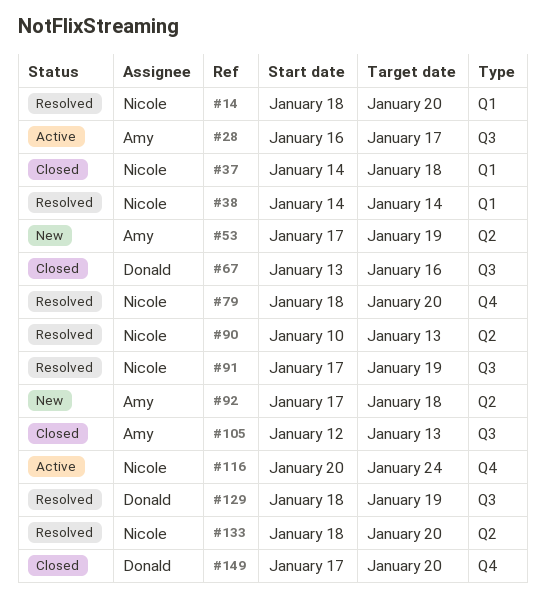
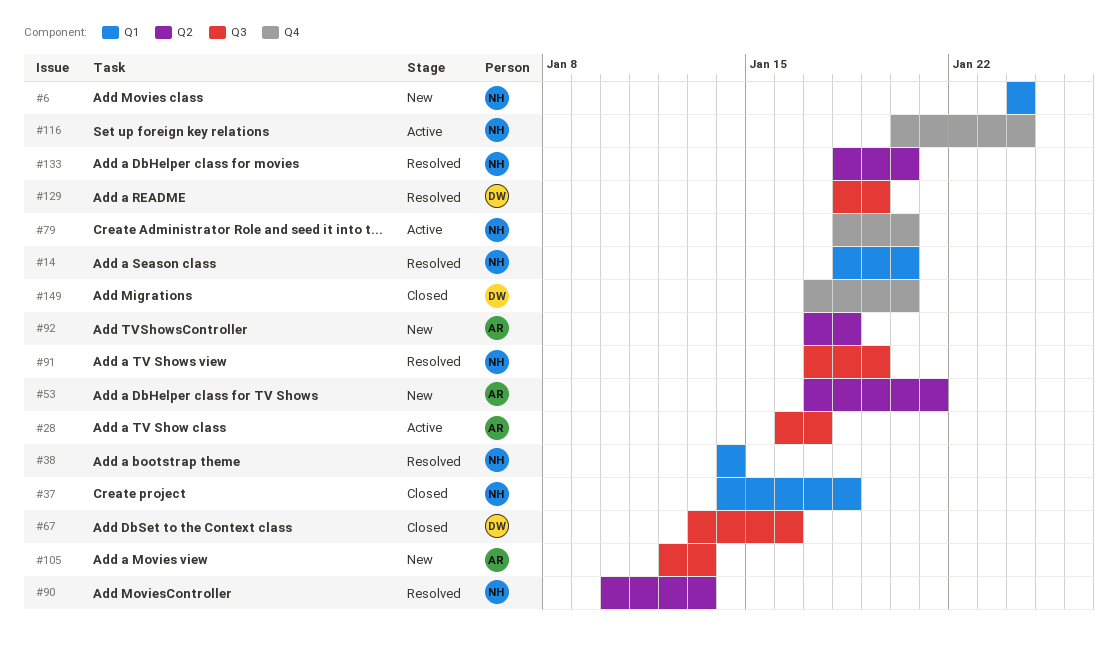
#6: none -> present
#53, due: Jan 19 -> Jan 21
#79, status: Resolved -> Active
#105, status: Closed -> New

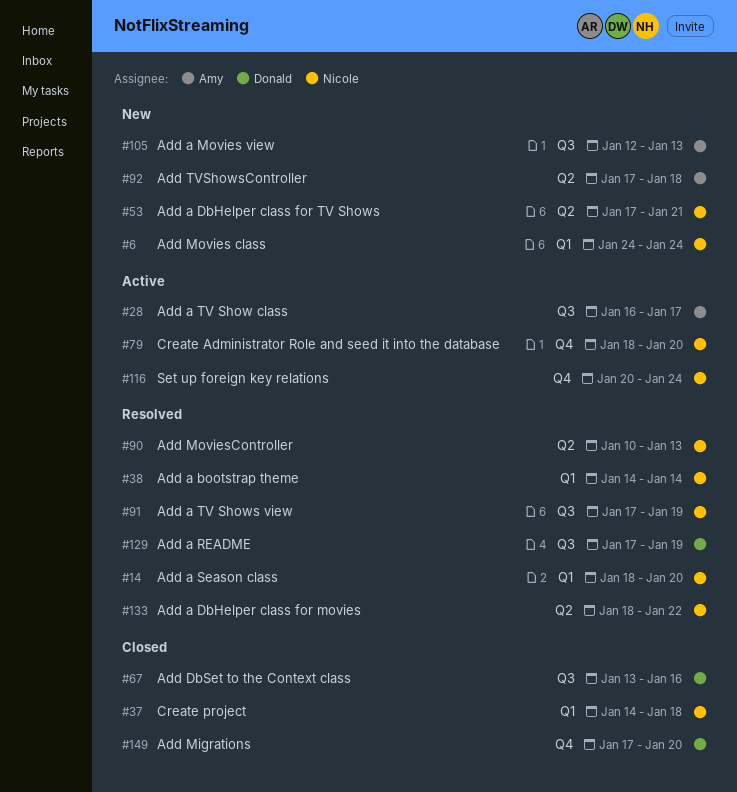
#53, owner: Amy -> Nicole
#129, start: Jan 18 -> Jan 17
#133, due: Jan 20 -> Jan 22

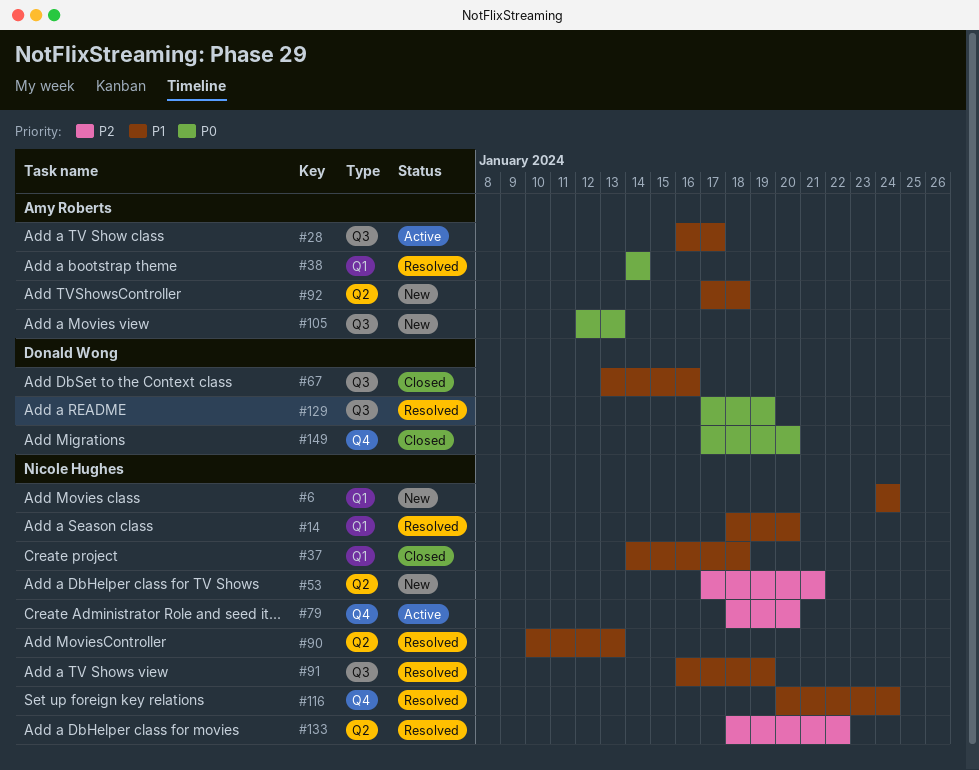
#38, owner: Nicole Hughes -> Amy Roberts
#91, start: Jan 17 -> Jan 16
#116, status: Active -> Resolved

